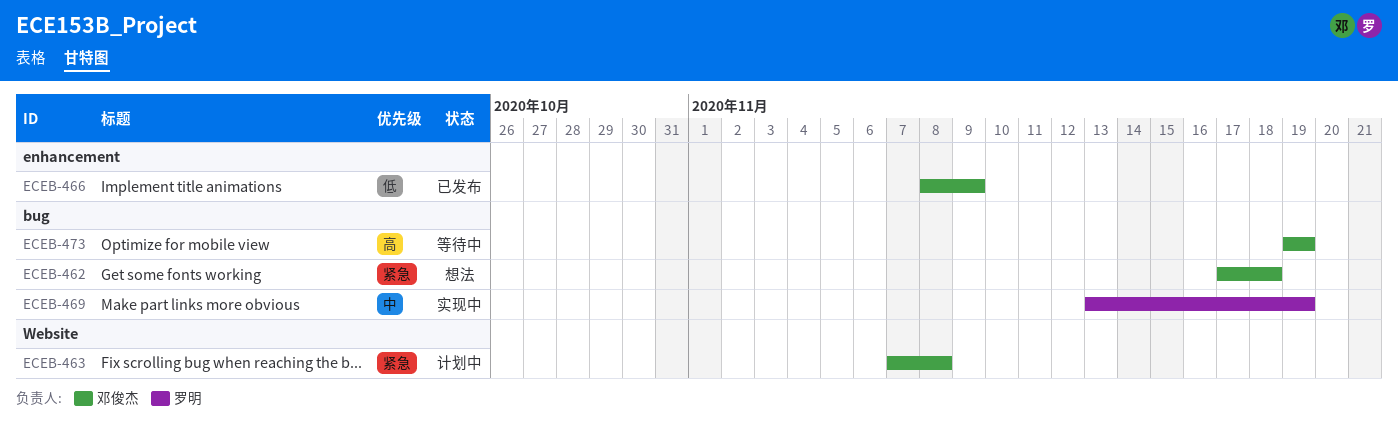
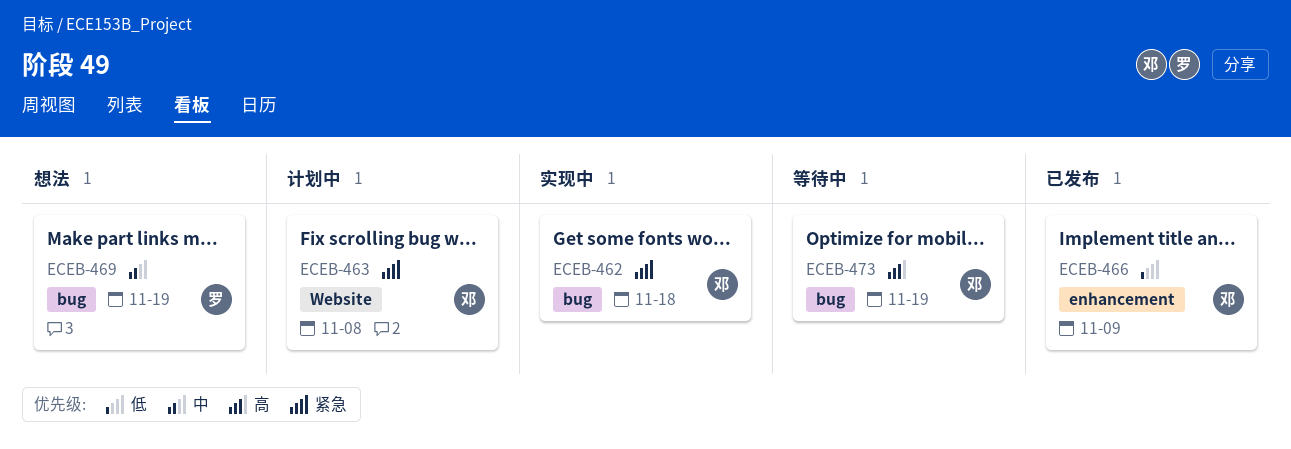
ECEB-462, status: 想法 -> 实现中
ECEB-469, status: 实现中 -> 想法

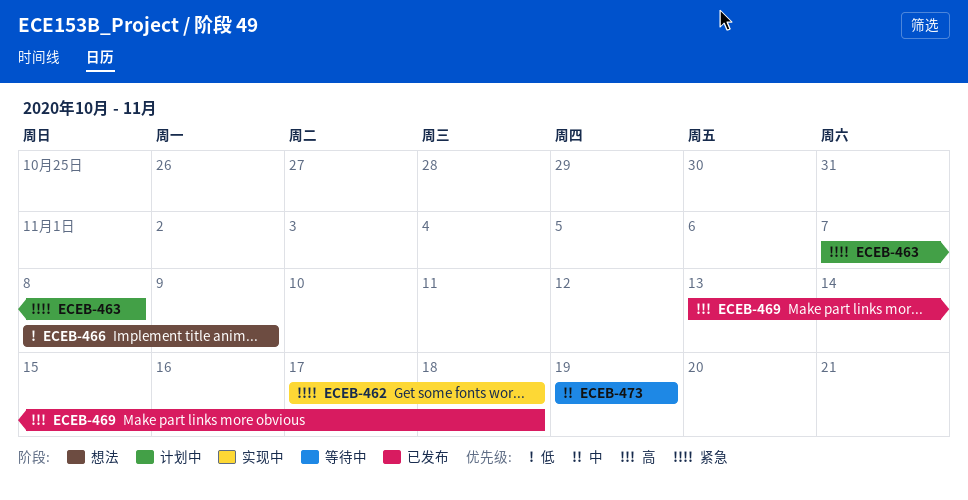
ECEB-466, status: 已发布 -> 想法
ECEB-469, status: 想法 -> 已发布
ECEB-469, priority: 中 -> 高
ECEB-469, due: Nov 19 -> Nov 18
ECEB-473, priority: 高 -> 中

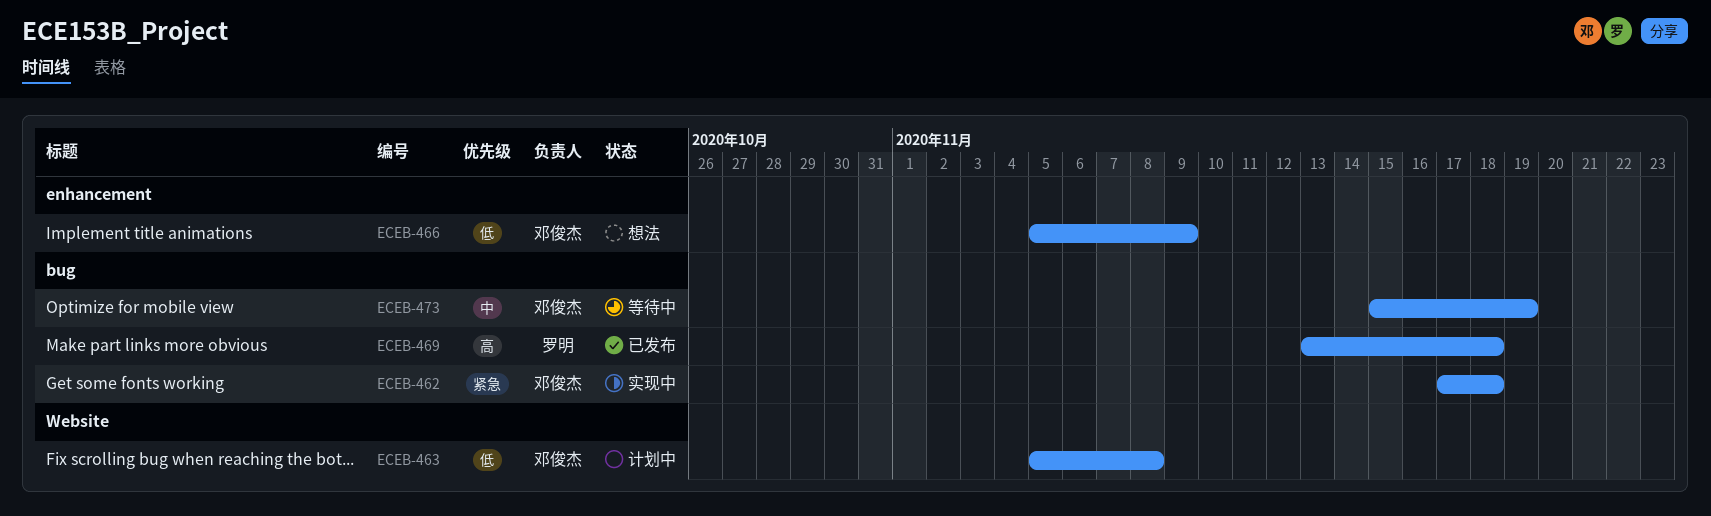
ECEB-463, priority: 紧急 -> 低
ECEB-463, start: Nov 7 -> Nov 5
ECEB-466, start: Nov 8 -> Nov 5
ECEB-473, start: Nov 19 -> Nov 15

